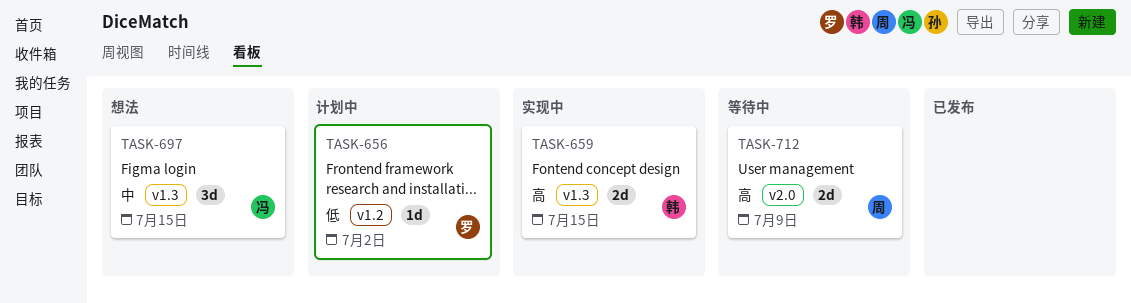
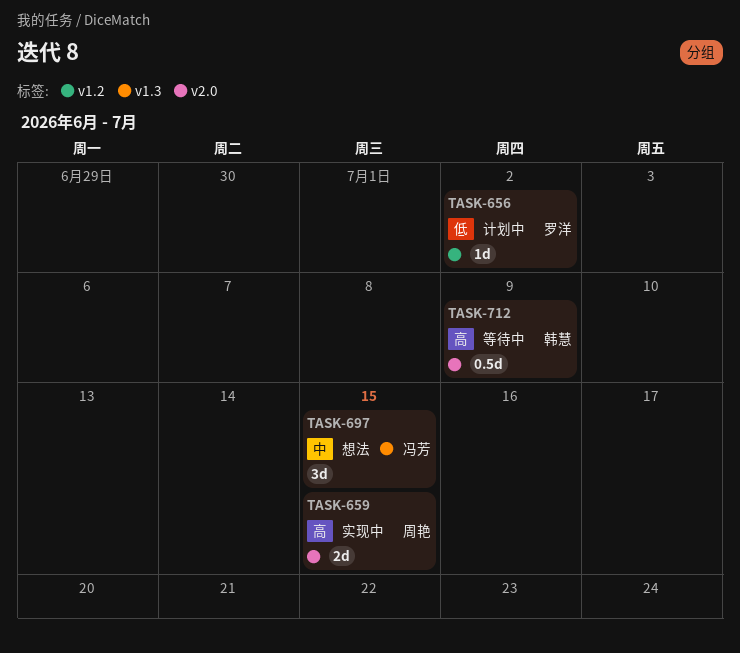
TASK-659, owner: 韩慧 -> 周艳
TASK-659, label: v1.3 -> v2.0
TASK-712, owner: 周艳 -> 韩慧
TASK-712, estimate: 2d -> 0.5d

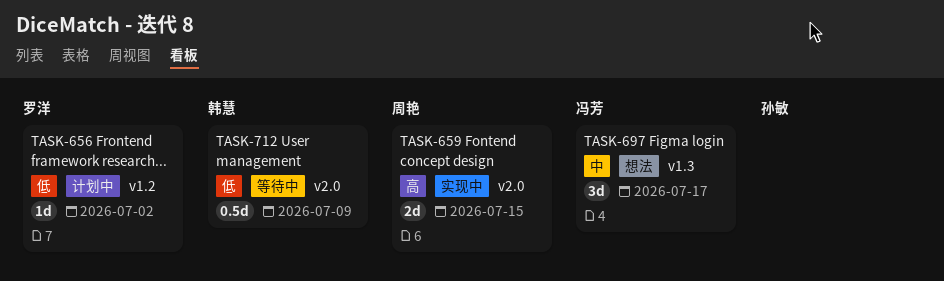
TASK-697, due: Jul 15 -> Jul 17
TASK-712, priority: 高 -> 低

